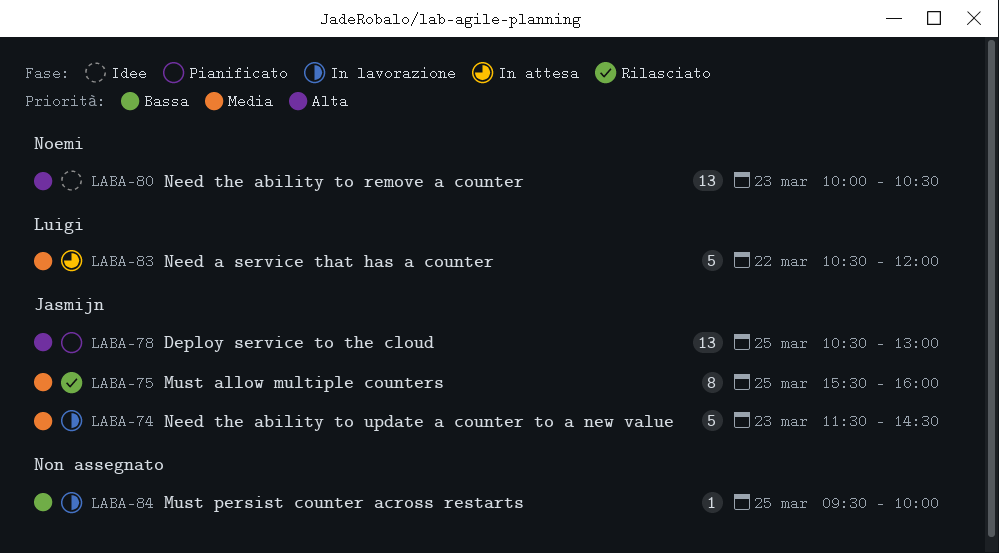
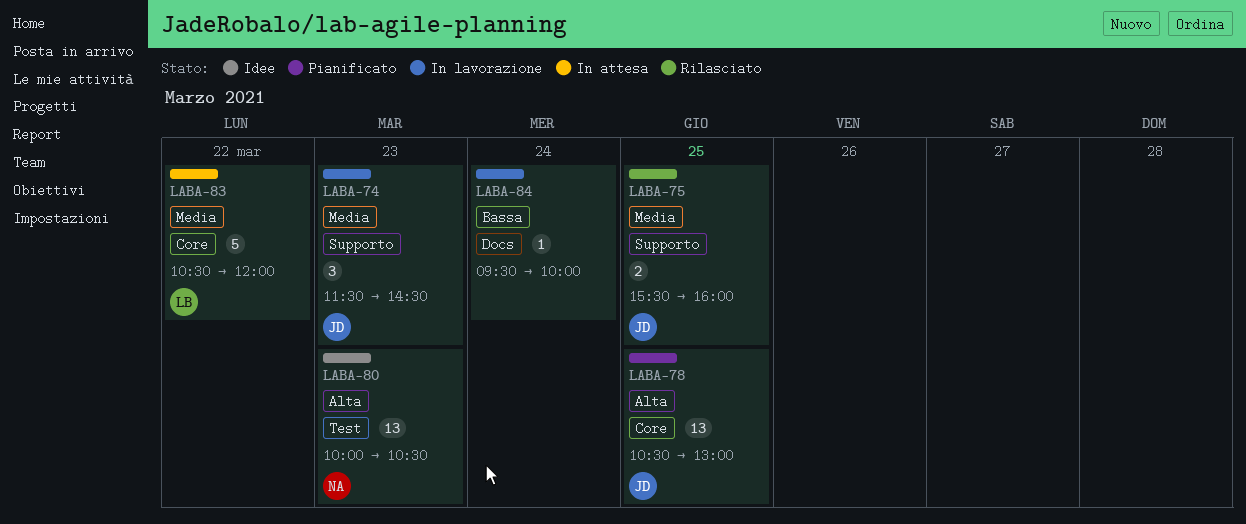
LABA-74, estimate: 5 -> 3
LABA-75, estimate: 8 -> 2
LABA-84, day: Mar 25 -> Mar 24

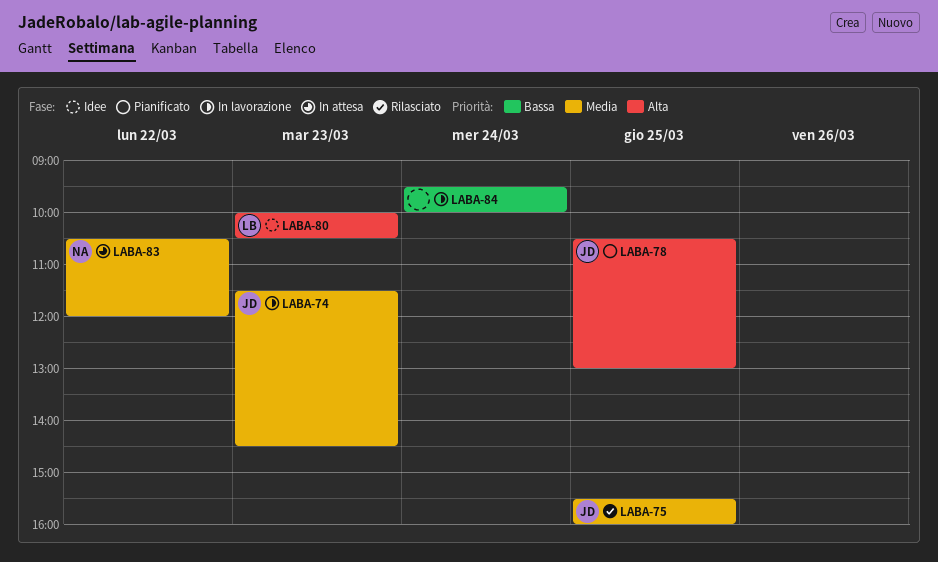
LABA-80, owner: NA -> LB
LABA-83, owner: LB -> NA

